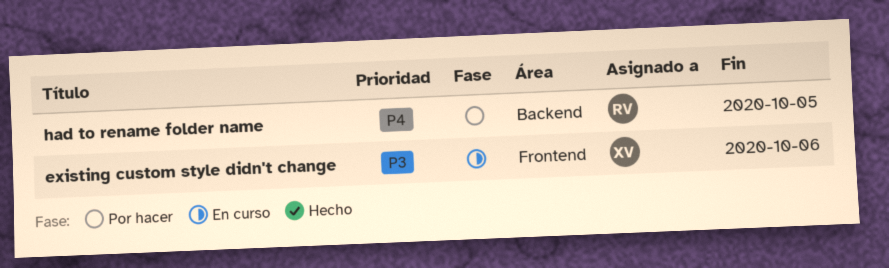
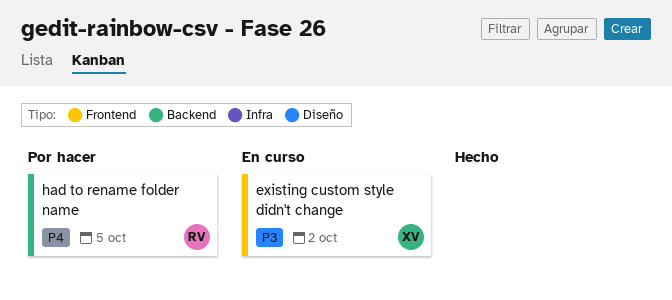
existing custom style didn't change, due: Oct 6 -> Oct 2

